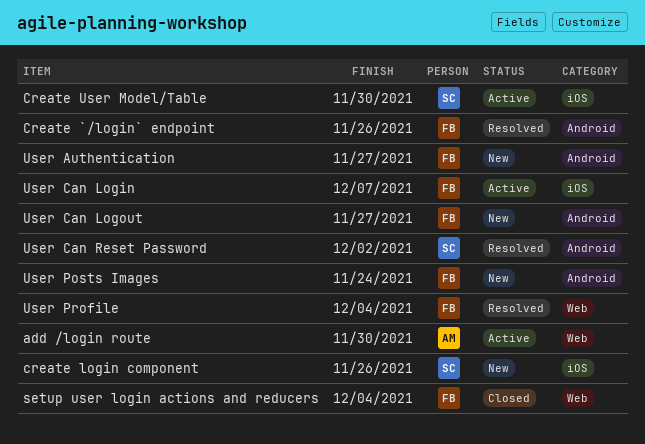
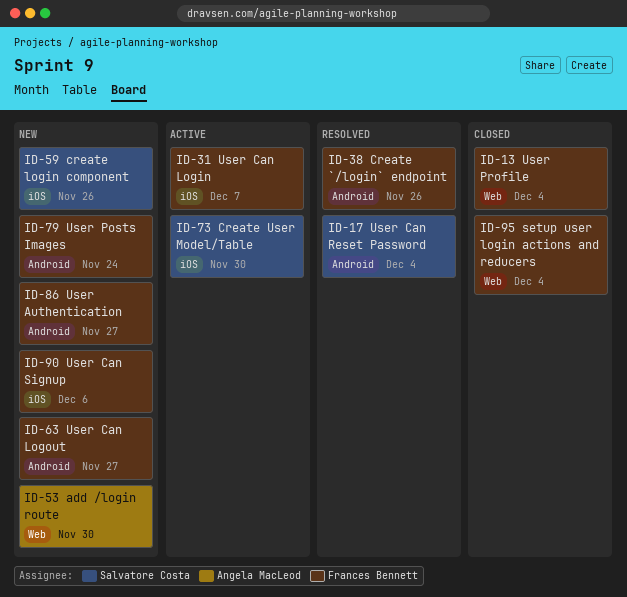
add /login route, status: Active -> New
User Can Reset Password, due: Dec 2 -> Dec 4
User Can Signup: none -> present
User Profile, status: Resolved -> Closed

